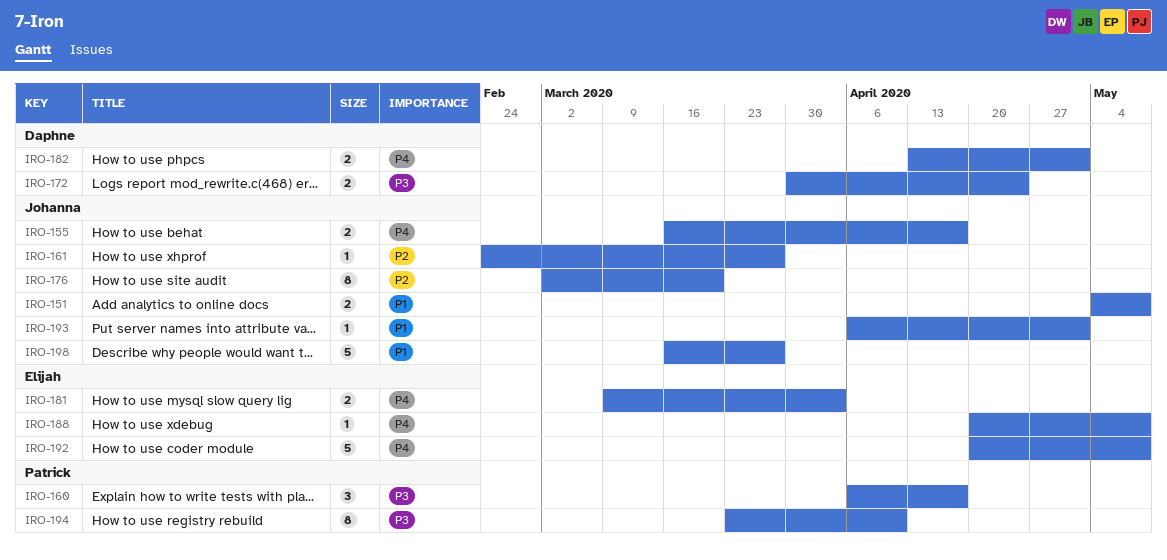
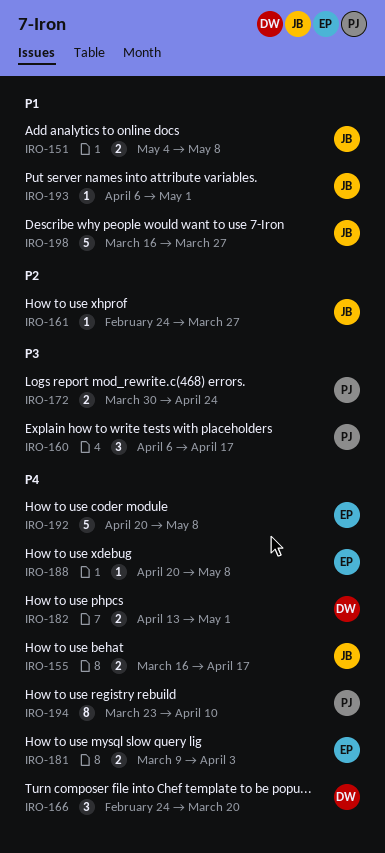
IRO-166: none -> present
IRO-172, owner: Daphne -> Patrick
IRO-176: present -> none
IRO-194, priority: P3 -> P4

